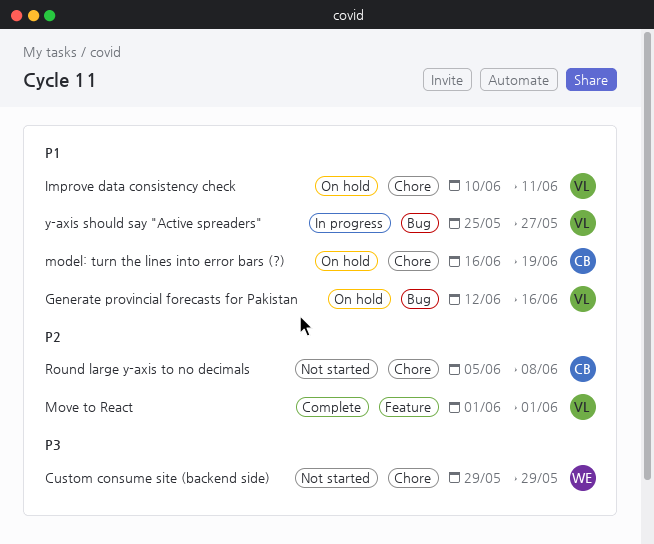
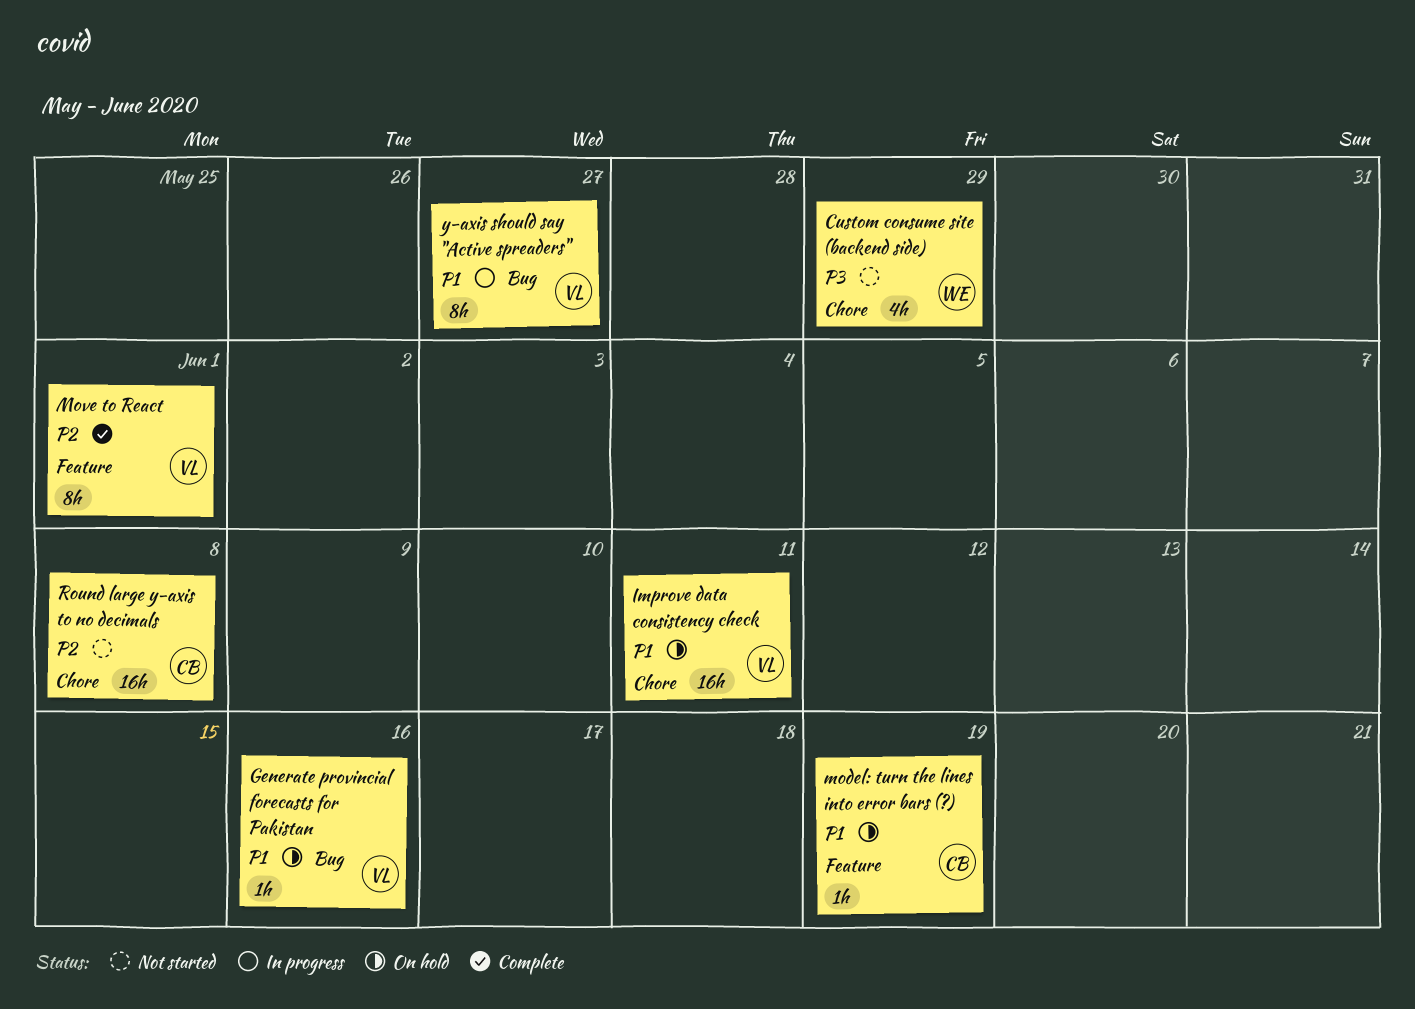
model: turn the lines into error bars (?), label: Chore -> Feature

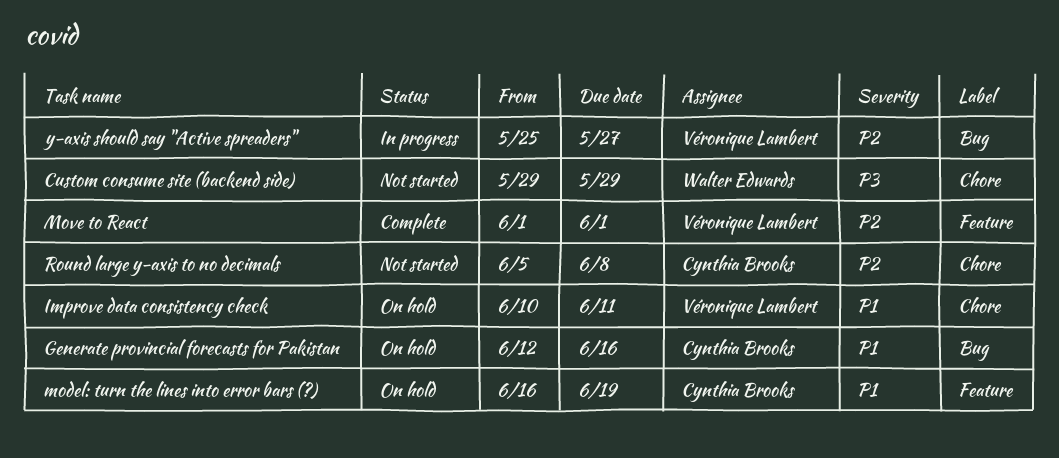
Generate provincial forecasts for Pakistan, owner: Véronique Lambert -> Cynthia Brooks
y-axis should say "Active spreaders", priority: P1 -> P2

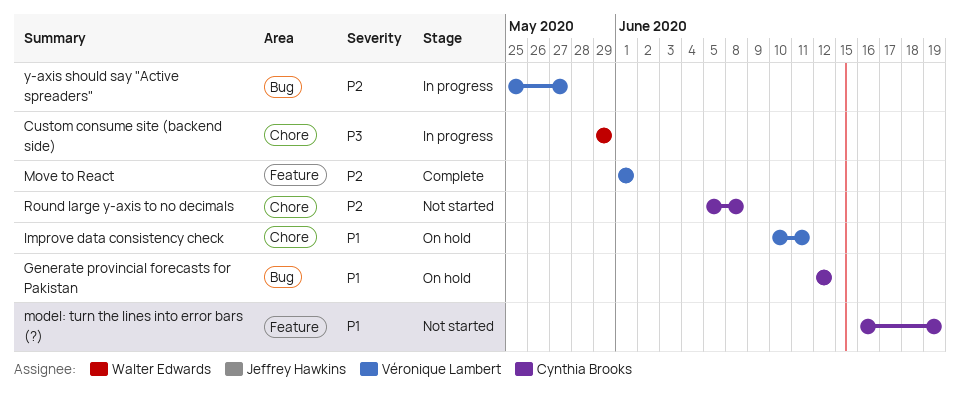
Custom consume site (backend side), status: Not started -> In progress
Generate provincial forecasts for Pakistan, due: Jun 16 -> Jun 12
model: turn the lines into error bars (?), status: On hold -> Not started

